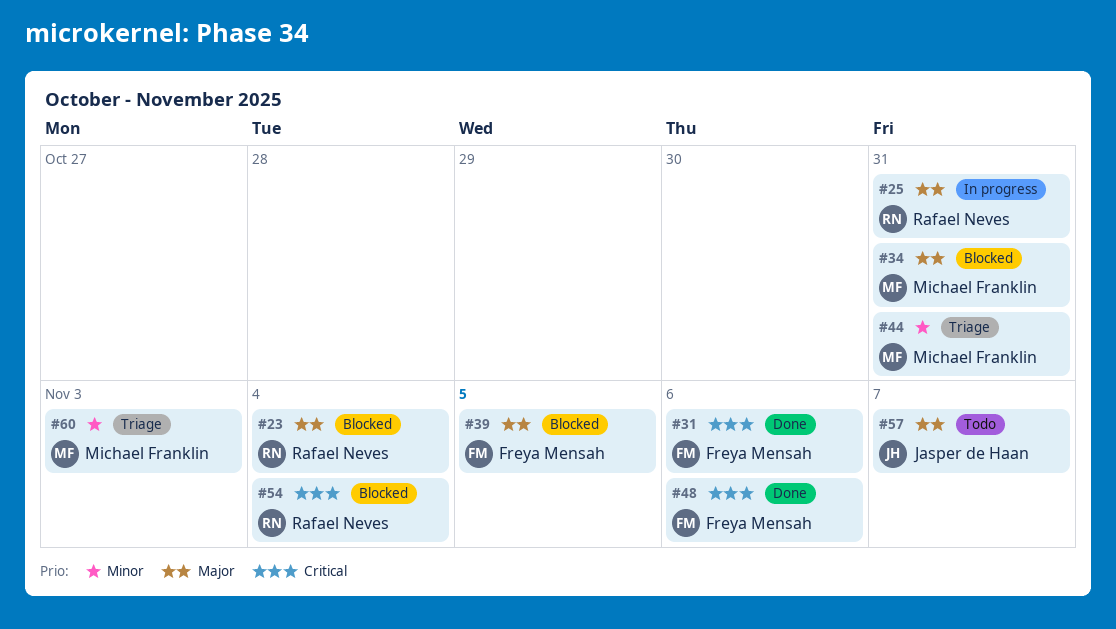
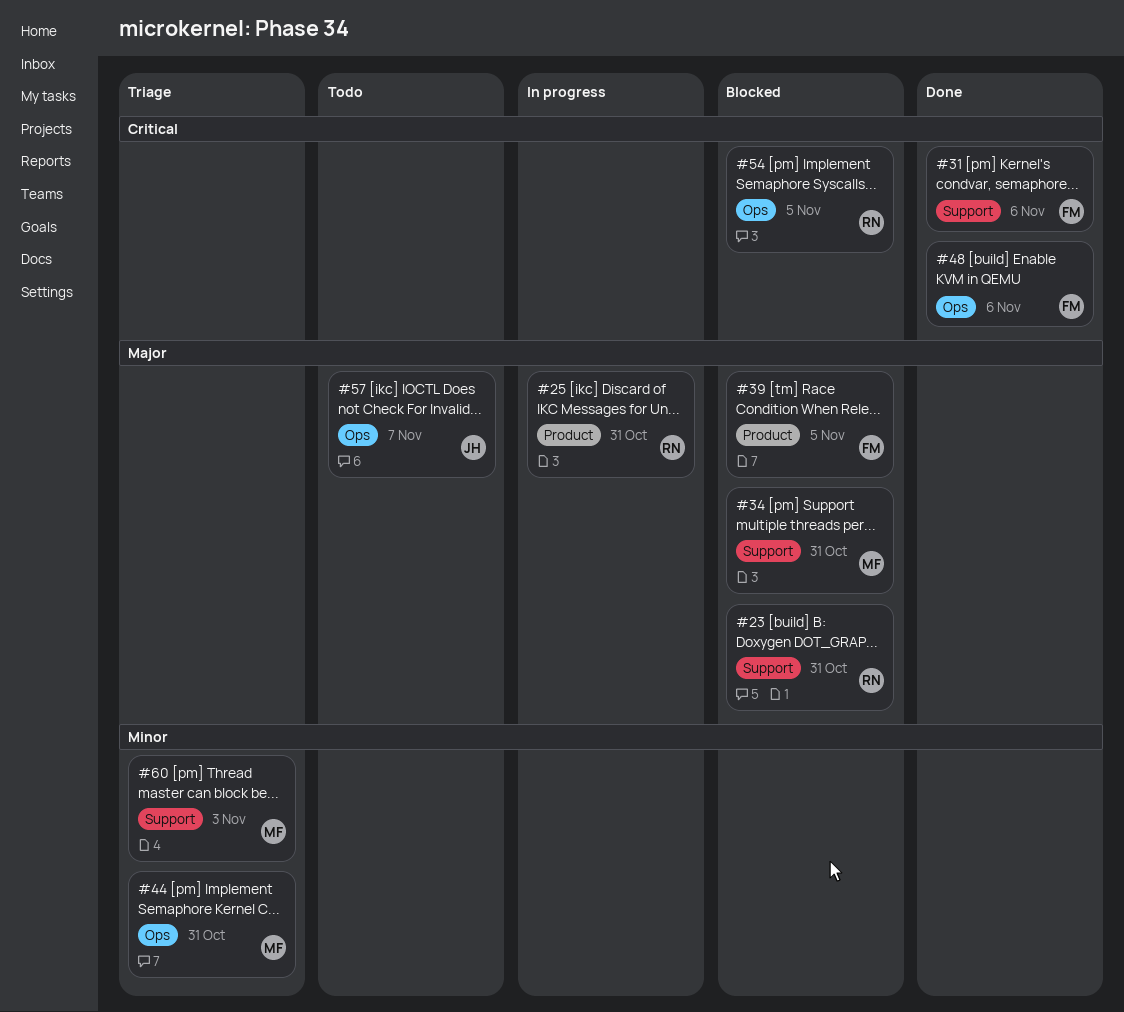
#23, due: Nov 4 -> Oct 31
#54, due: Nov 4 -> Nov 5

